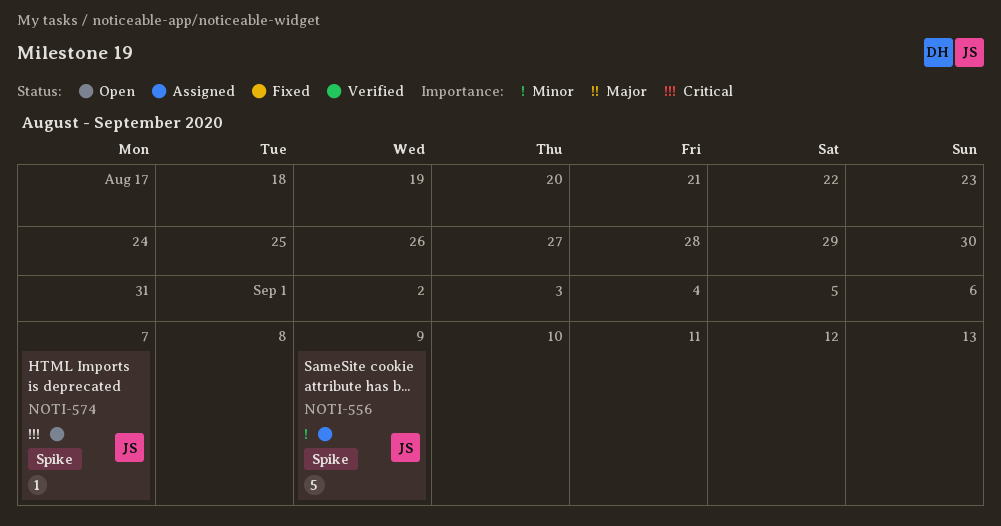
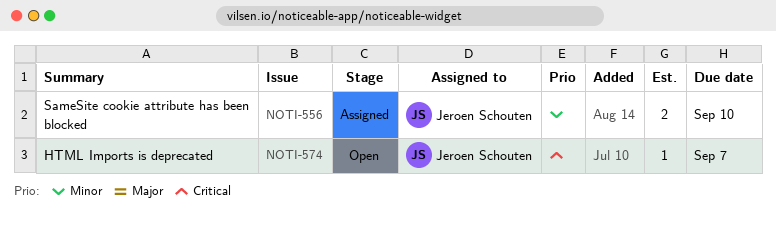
NOTI-556, estimate: 5 -> 2
NOTI-556, due: Sep 9 -> Sep 10

